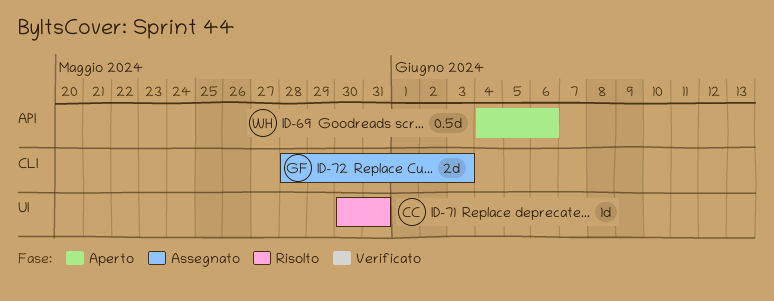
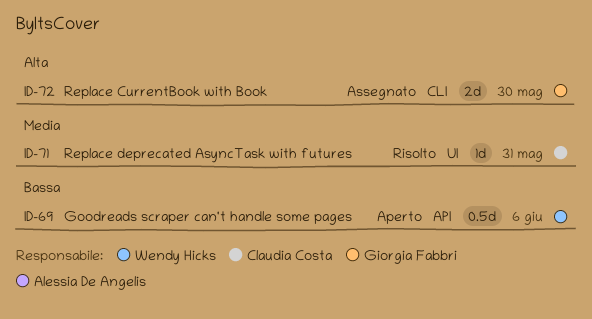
ID-72, due: Jun 3 -> May 30

